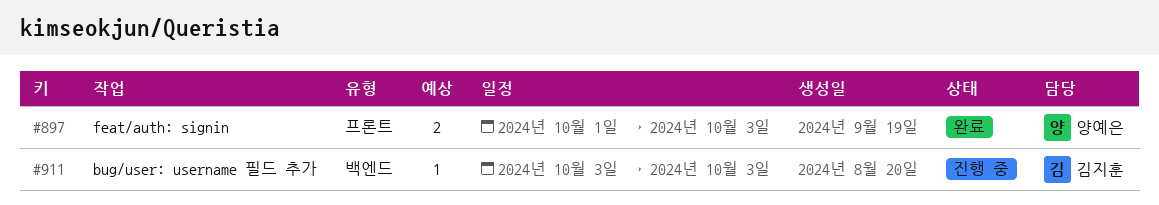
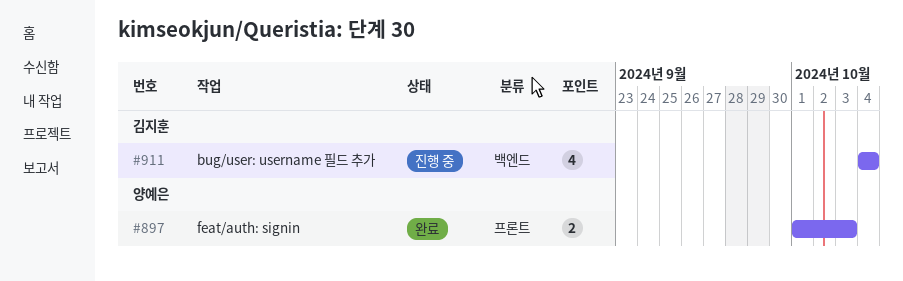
#911, estimate: 1 -> 4
#911, start: Oct 3 -> Oct 4
#911, due: Oct 3 -> Oct 4

